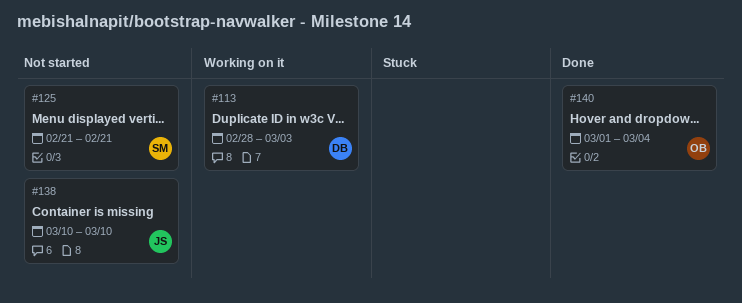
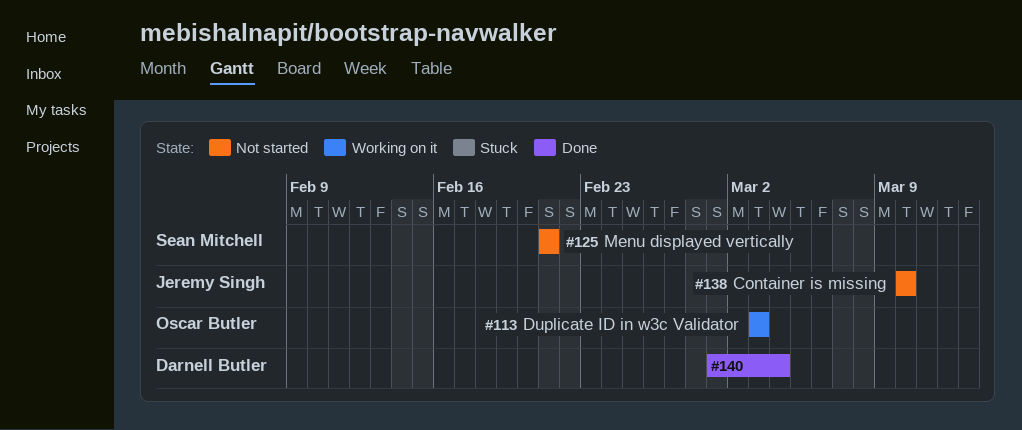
#113, owner: Darnell Butler -> Oscar Butler
#113, start: Feb 28 -> Mar 3
#140, owner: Oscar Butler -> Darnell Butler

